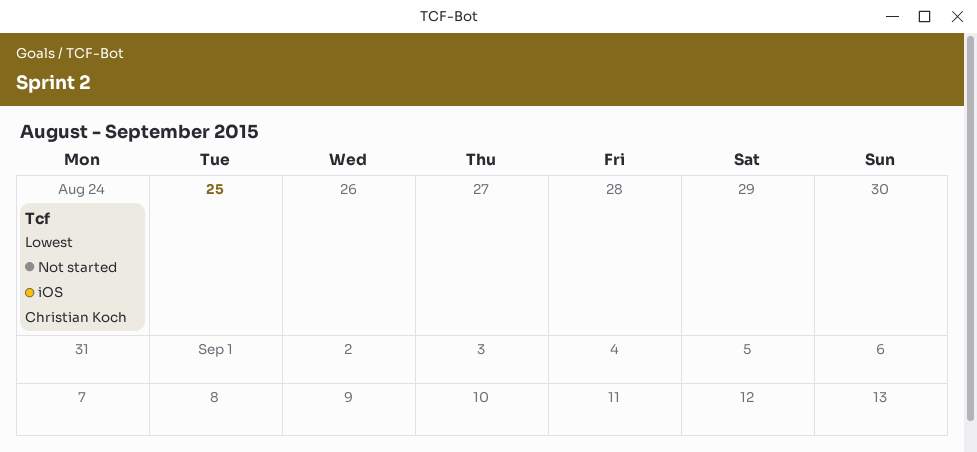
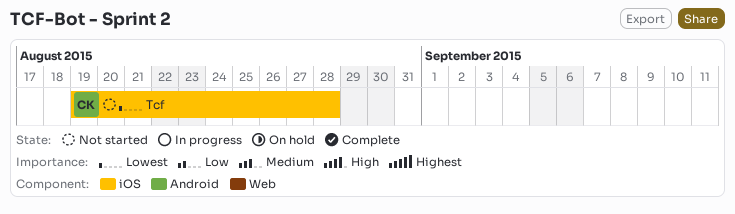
Tcf, due: Aug 24 -> Aug 28

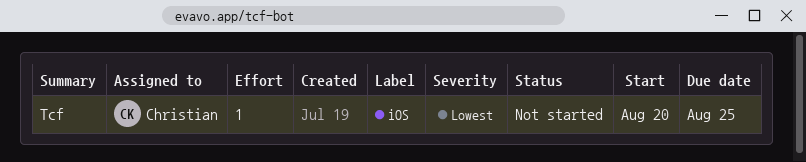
Tcf, start: Aug 19 -> Aug 20
Tcf, due: Aug 28 -> Aug 25

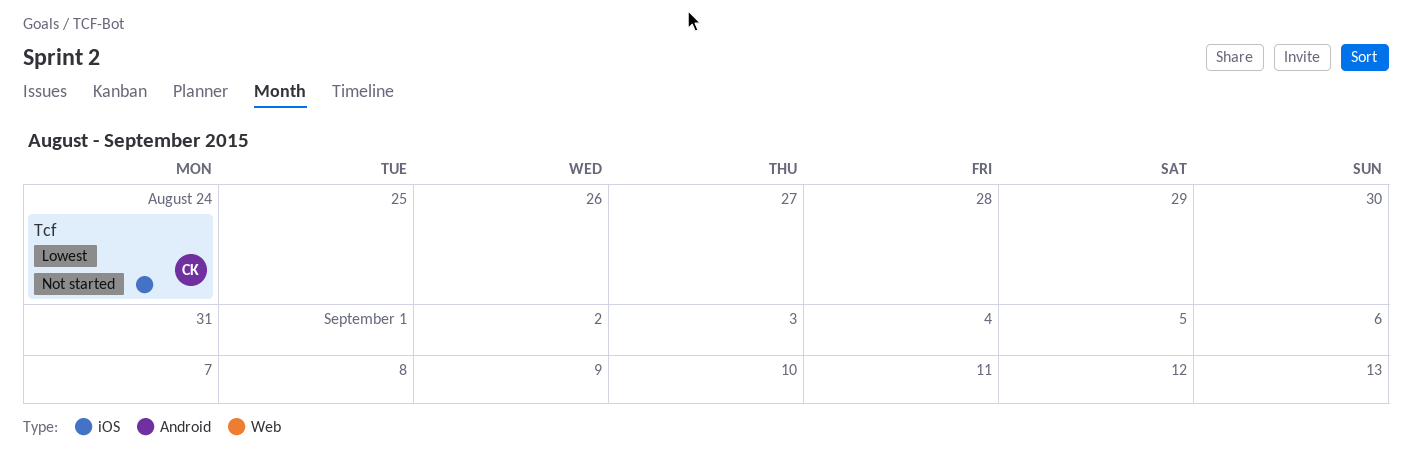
Tcf, due: Aug 25 -> Aug 24

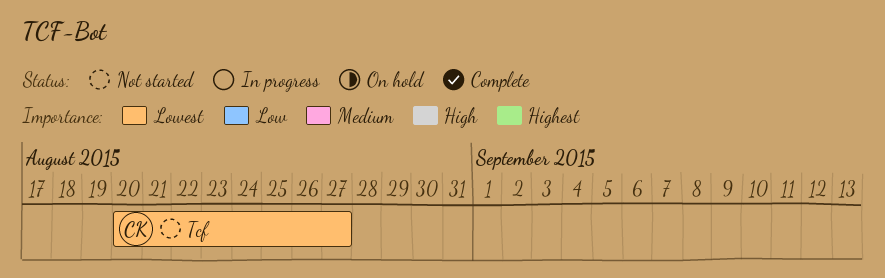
Tcf, due: Aug 24 -> Aug 27

